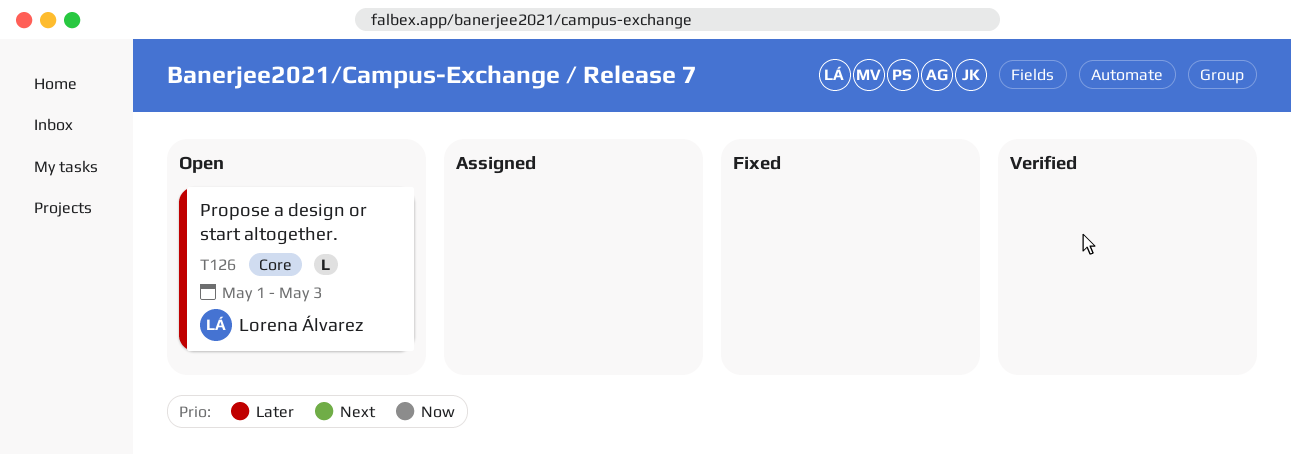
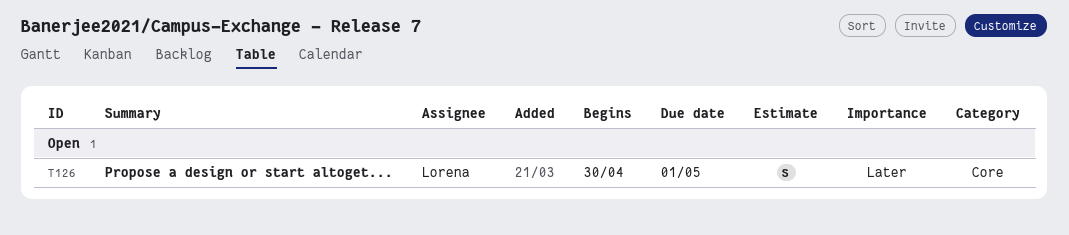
T126, estimate: L -> S
T126, start: May 1 -> Apr 30
T126, due: May 3 -> May 1

